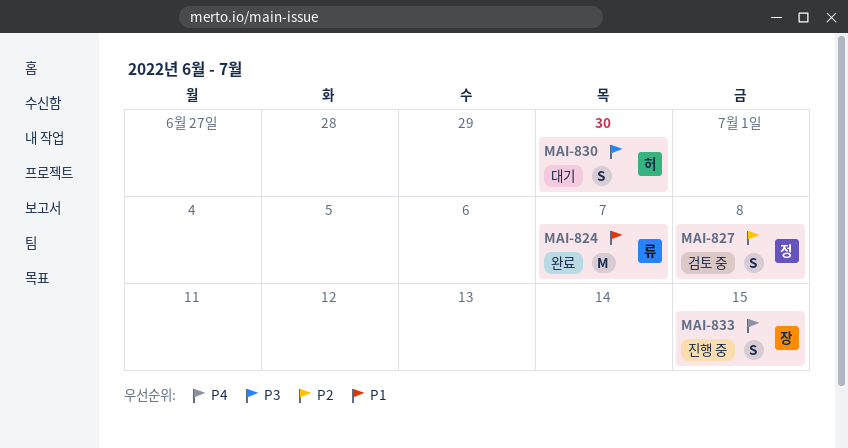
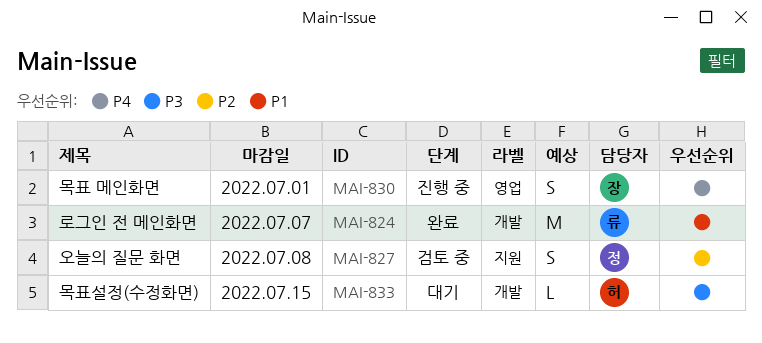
MAI-830, status: 대기 -> 진행 중
MAI-830, owner: 허 -> 장
MAI-830, priority: P3 -> P4
MAI-830, due: Jun 30 -> Jul 1
MAI-833, status: 진행 중 -> 대기
MAI-833, owner: 장 -> 허
MAI-833, priority: P4 -> P3
MAI-833, estimate: S -> L

